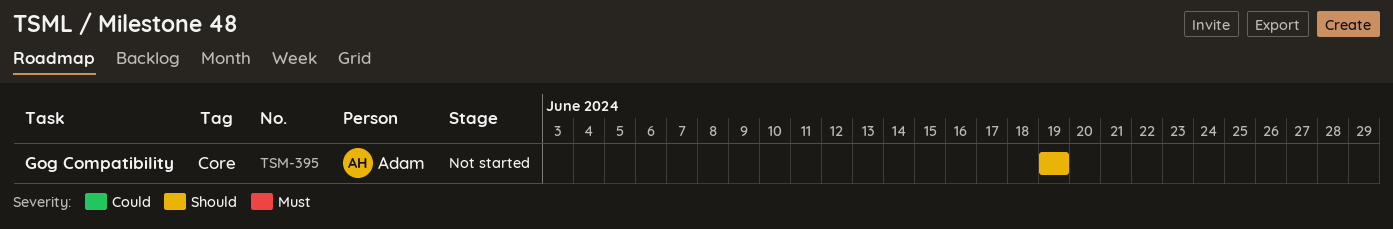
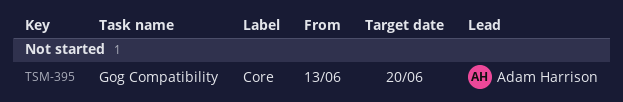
TSM-395, start: Jun 19 -> Jun 13
TSM-395, due: Jun 19 -> Jun 20

